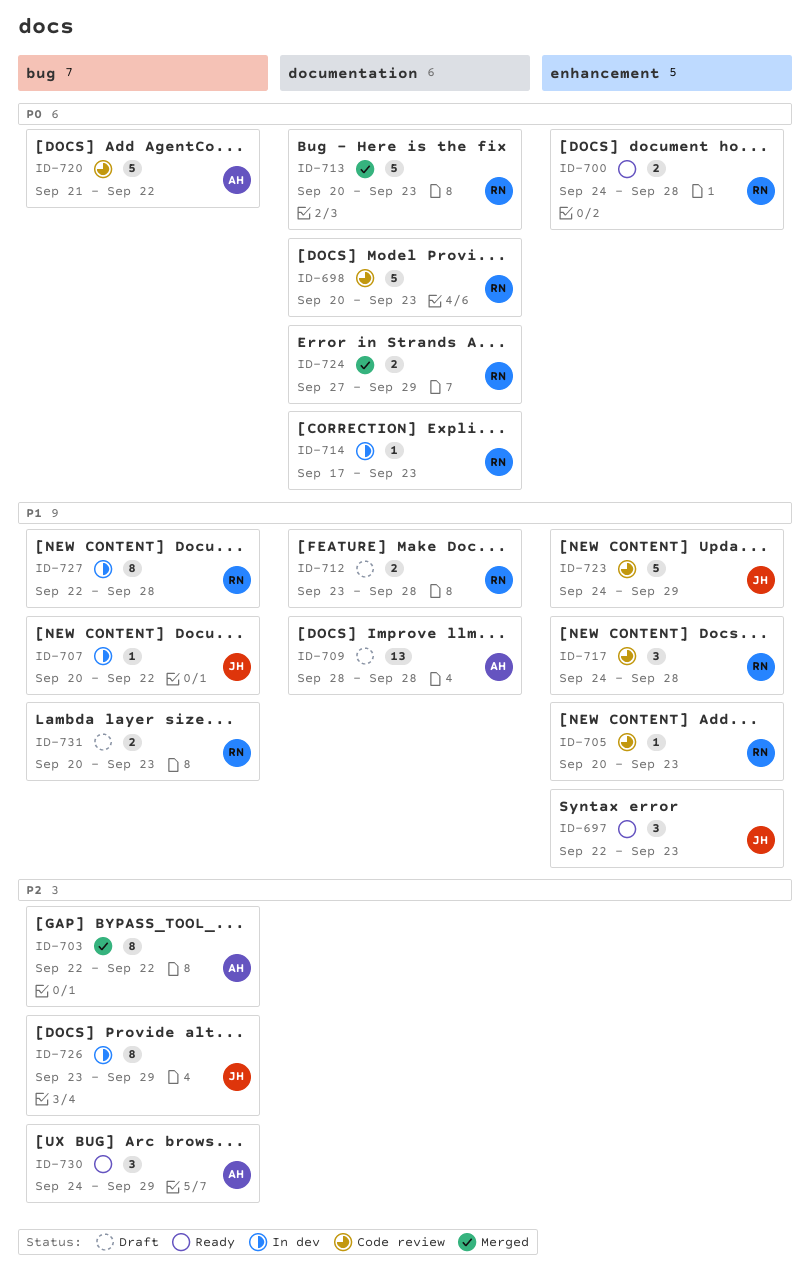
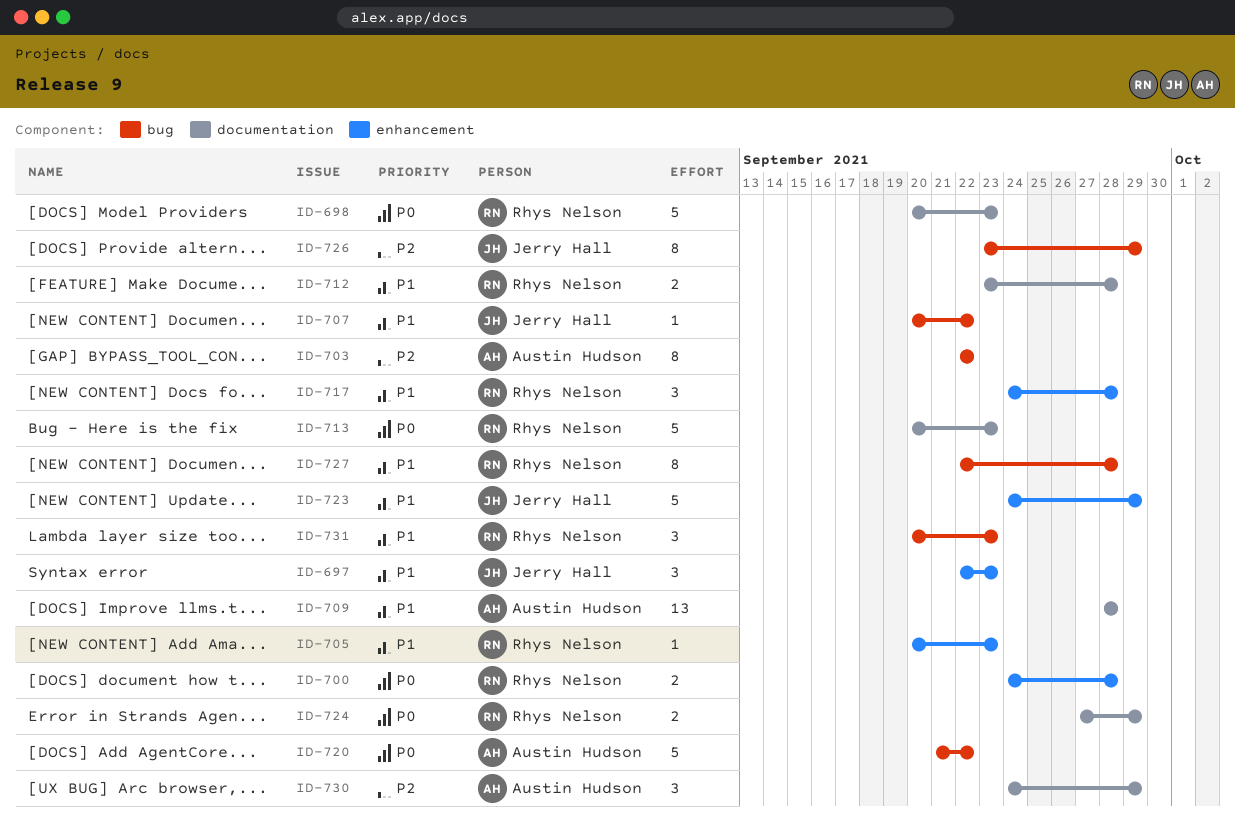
ID-714: present -> none
ID-730, label: bug -> documentation
ID-731, estimate: 2 -> 3

